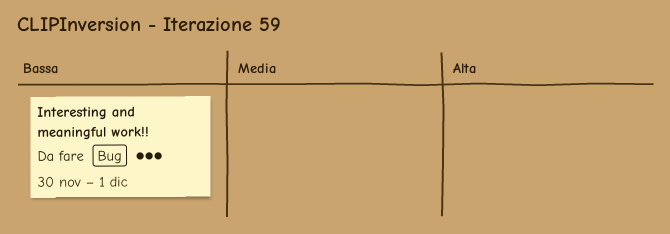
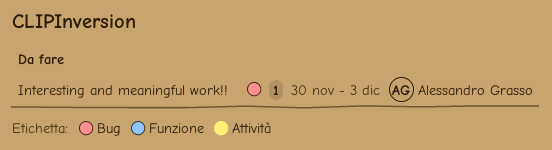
Interesting and meaningful work!!, estimate: 3 -> 1
Interesting and meaningful work!!, due: Dec 1 -> Dec 3

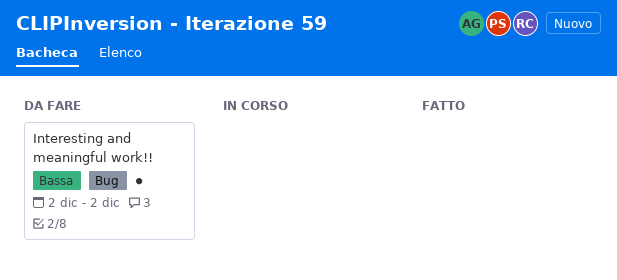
Interesting and meaningful work!!, start: Nov 30 -> Dec 2
Interesting and meaningful work!!, due: Dec 3 -> Dec 2

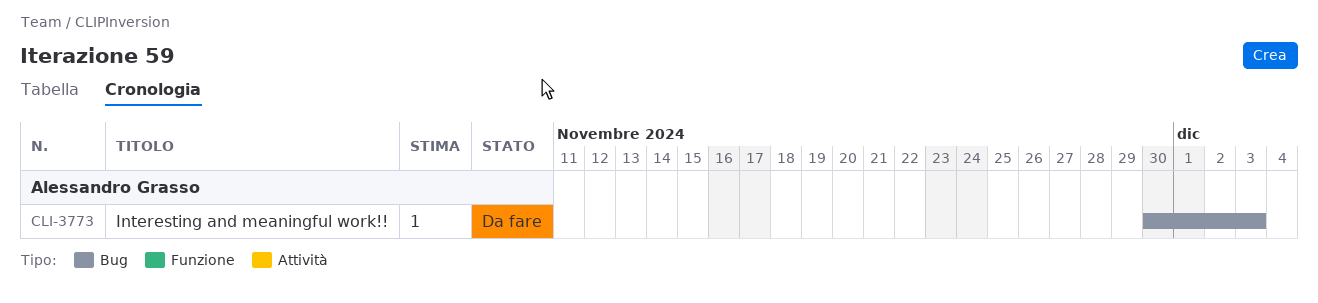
Interesting and meaningful work!!, start: Dec 2 -> Nov 30
Interesting and meaningful work!!, due: Dec 2 -> Dec 3

